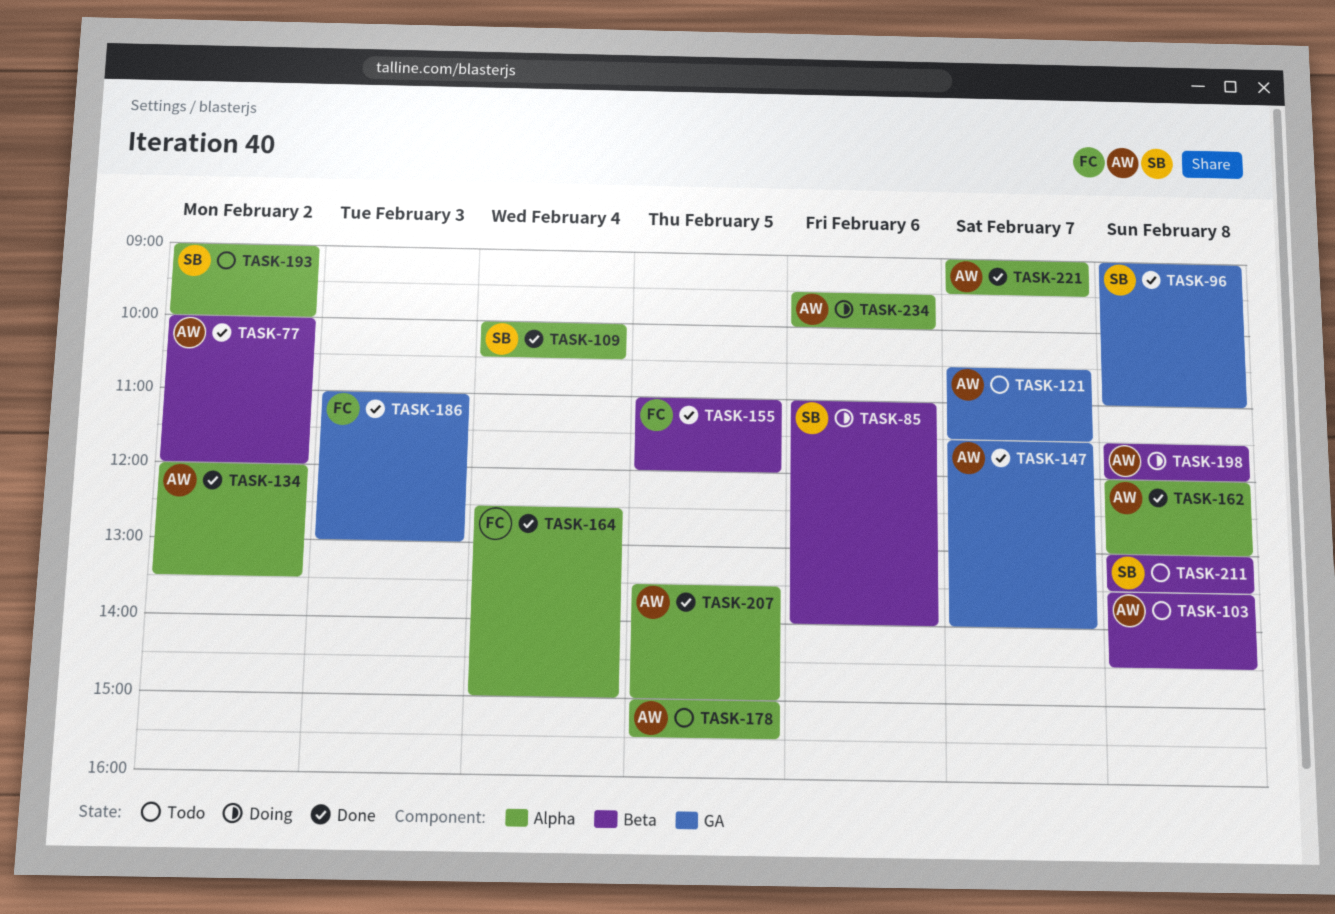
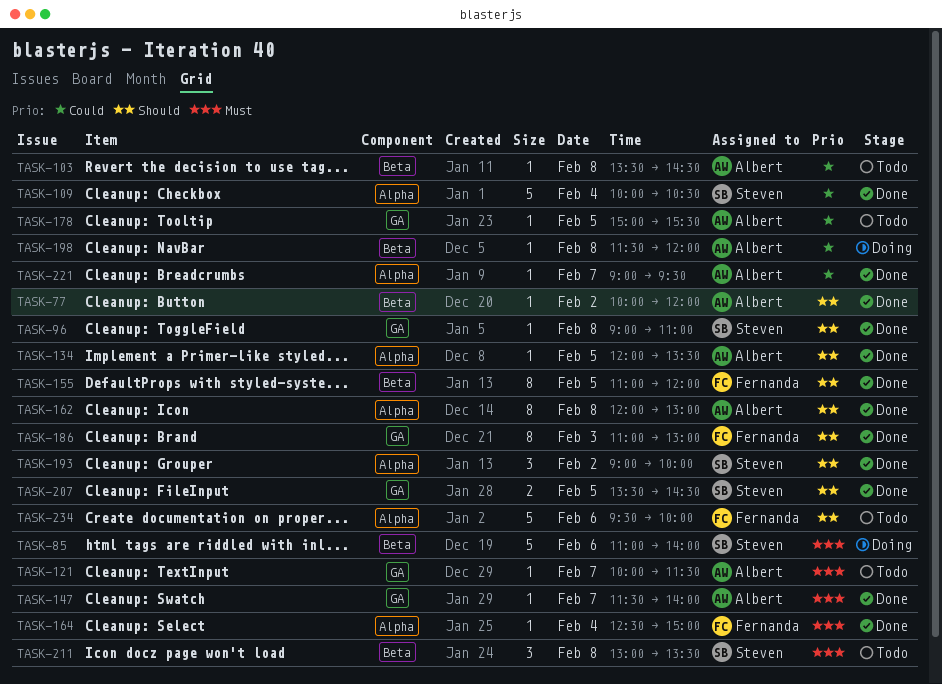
TASK-121, begins: 10:30 -> 10:00
TASK-134, day: Feb 2 -> Feb 5
TASK-178, label: Alpha -> GA
TASK-193, status: Todo -> Done
TASK-207, owner: Albert -> Steven
TASK-207, label: Alpha -> GA
TASK-207, ends: 15:00 -> 14:30
TASK-234, status: Doing -> Todo
TASK-234, owner: Albert -> Fernanda

